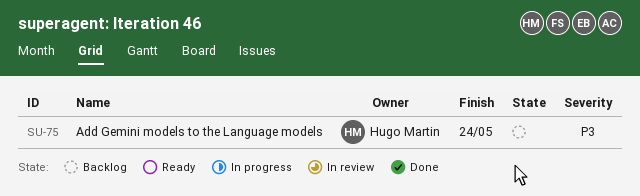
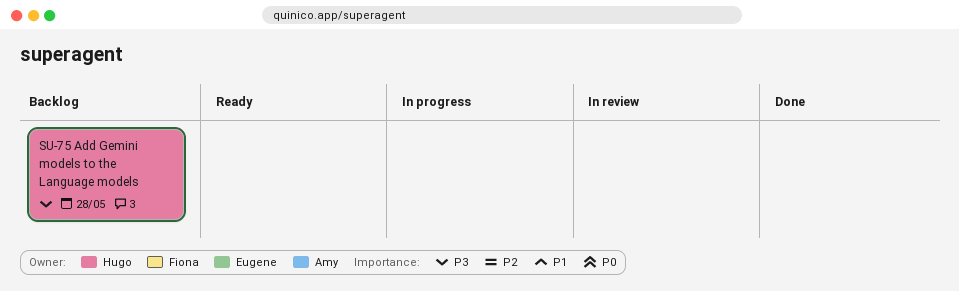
SU-75, due: May 24 -> May 28

